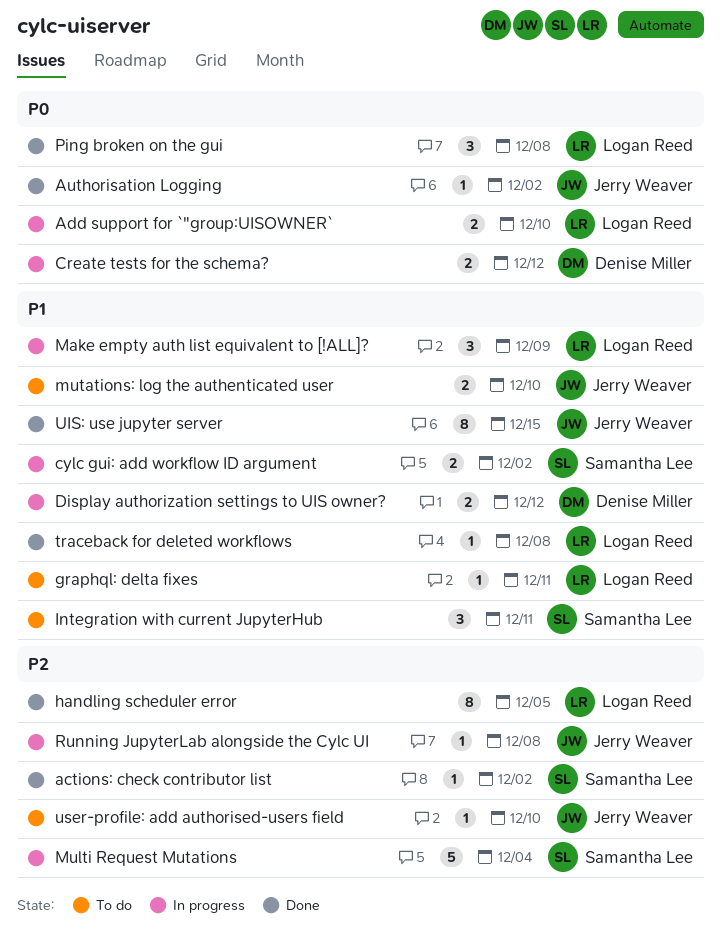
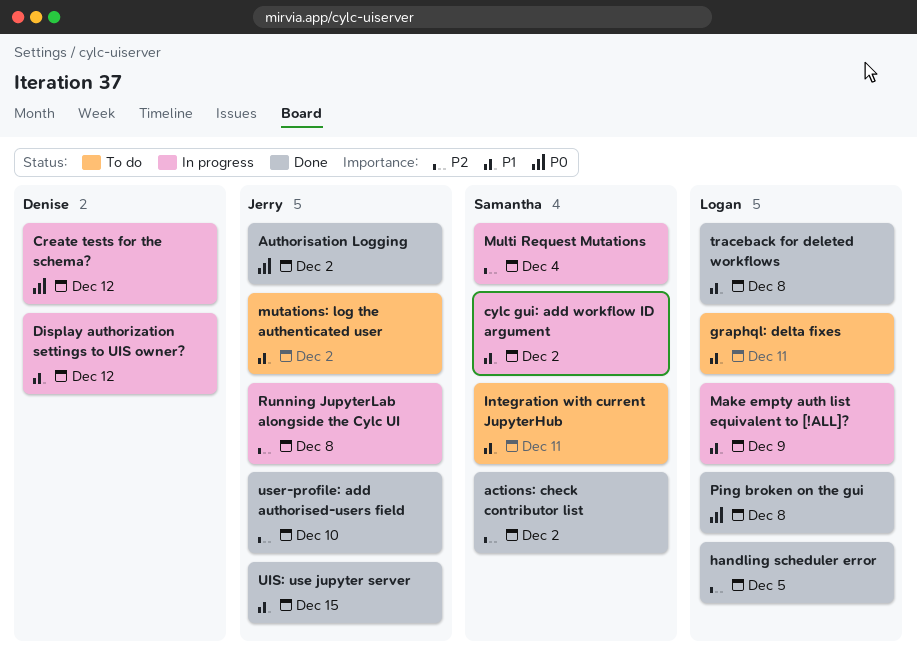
Add support for `"group:UISOWNER`: present -> none
mutations: log the authenticated user, due: Dec 10 -> Dec 2
user-profile: add authorised-users field, status: To do -> Done

